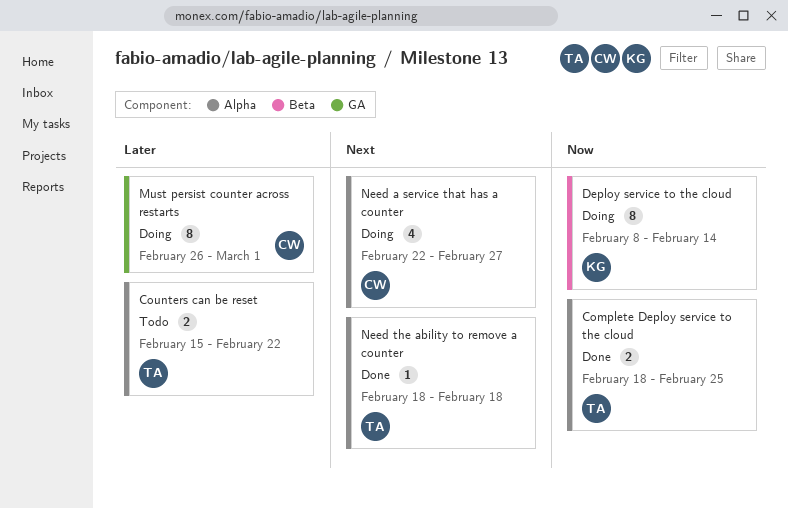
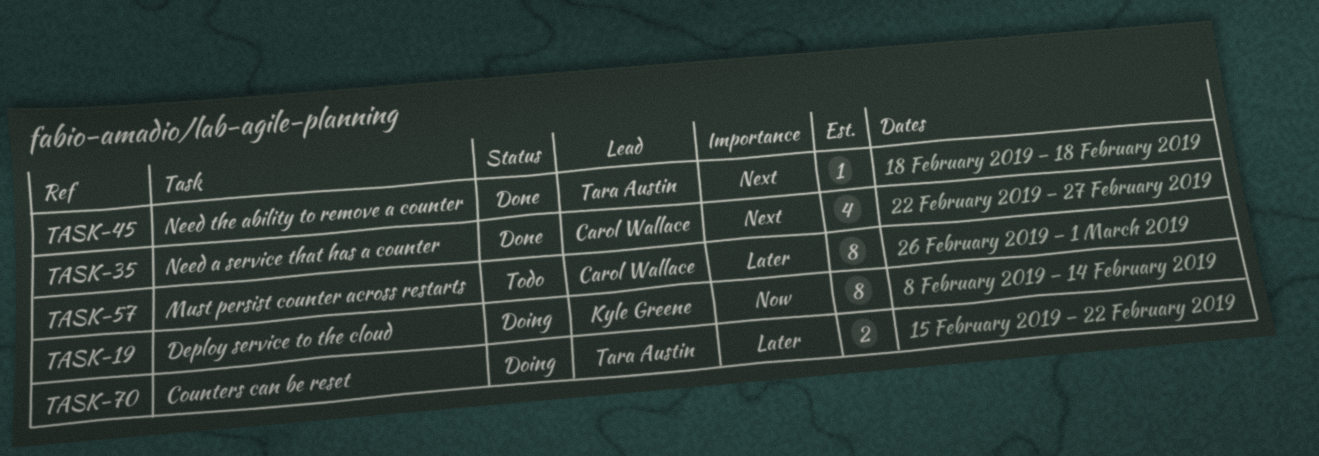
Complete Deploy service to the cloud: present -> none
Counters can be reset, status: Todo -> Doing
Must persist counter across restarts, status: Doing -> Todo
Need a service that has a counter, status: Doing -> Done

